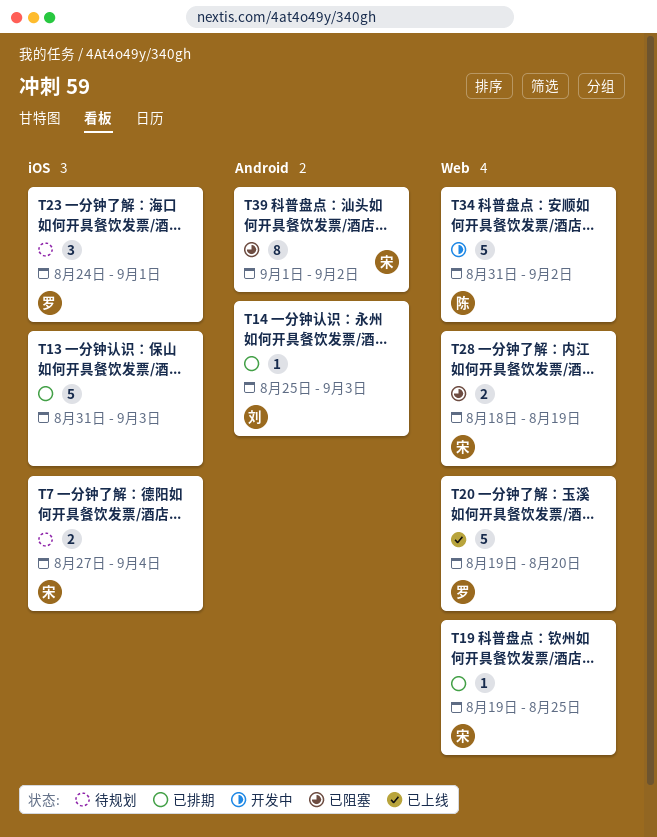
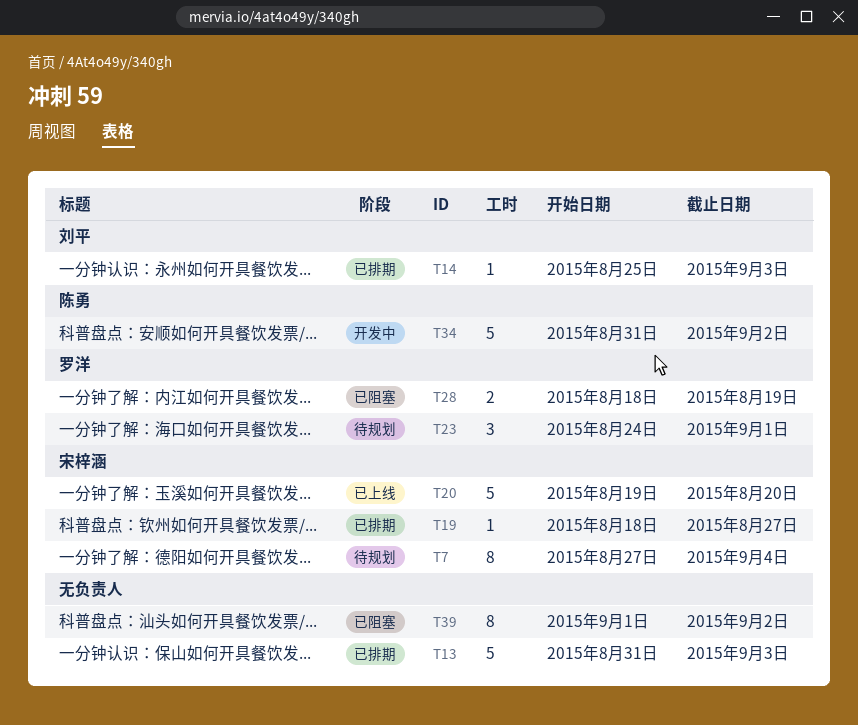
T7, estimate: 2 -> 8
T19, start: Aug 19 -> Aug 18
T19, due: Aug 25 -> Aug 27
T20, owner: 罗洋 -> 宋梓涵
T28, owner: 宋梓涵 -> 罗洋
T39, owner: 宋梓涵 -> none

